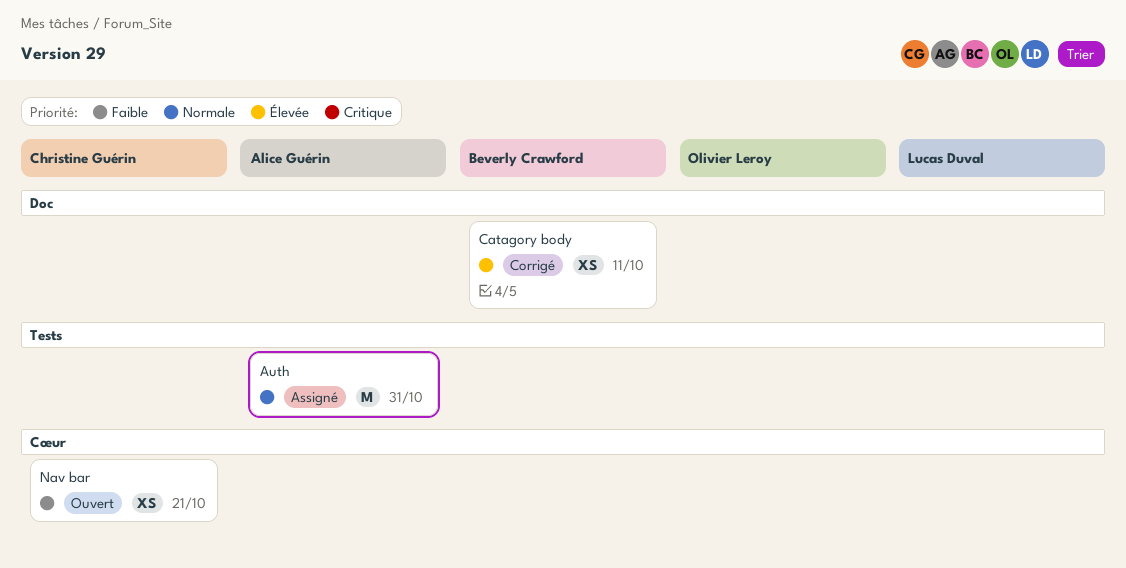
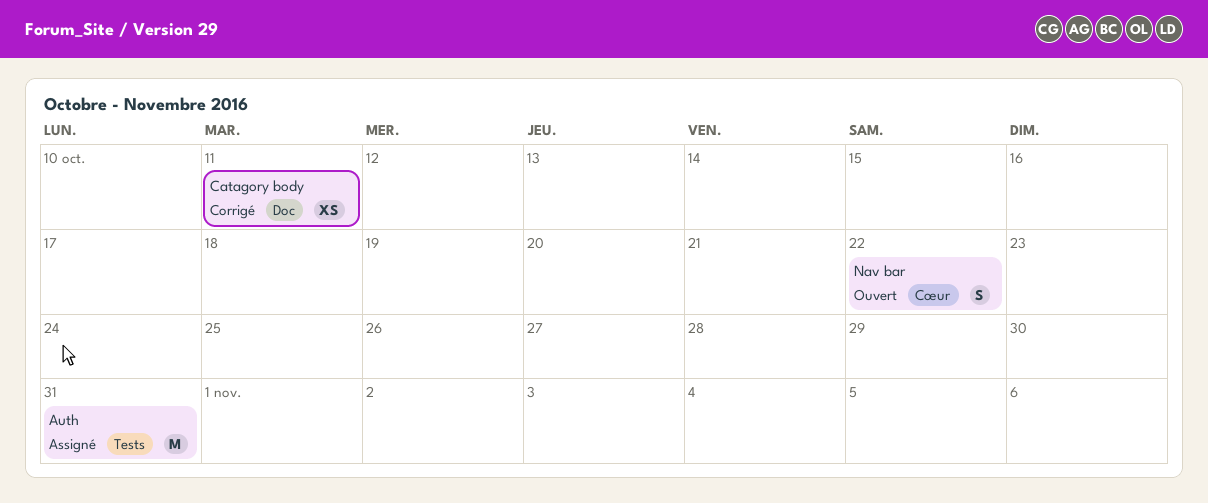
Nav bar, estimate: XS -> S
Nav bar, due: Oct 21 -> Oct 22

